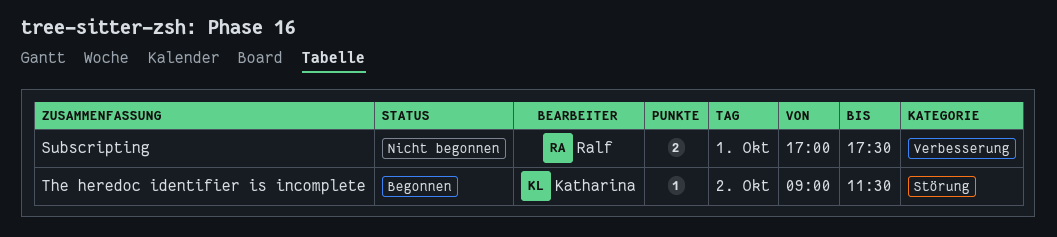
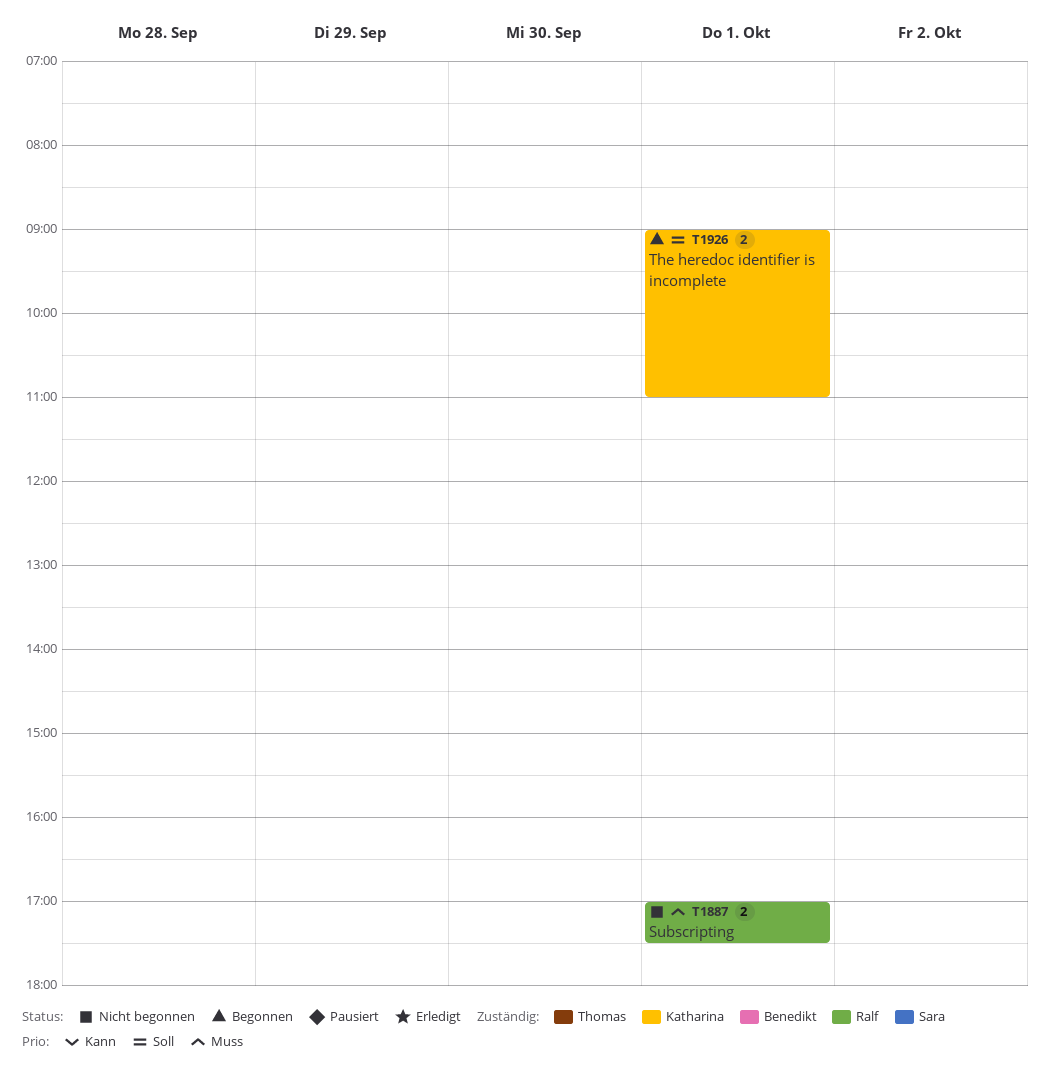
The heredoc identifier is incomplete, estimate: 1 -> 2
The heredoc identifier is incomplete, day: Oct 2 -> Oct 1
The heredoc identifier is incomplete, ends: 11:30 -> 11:00

